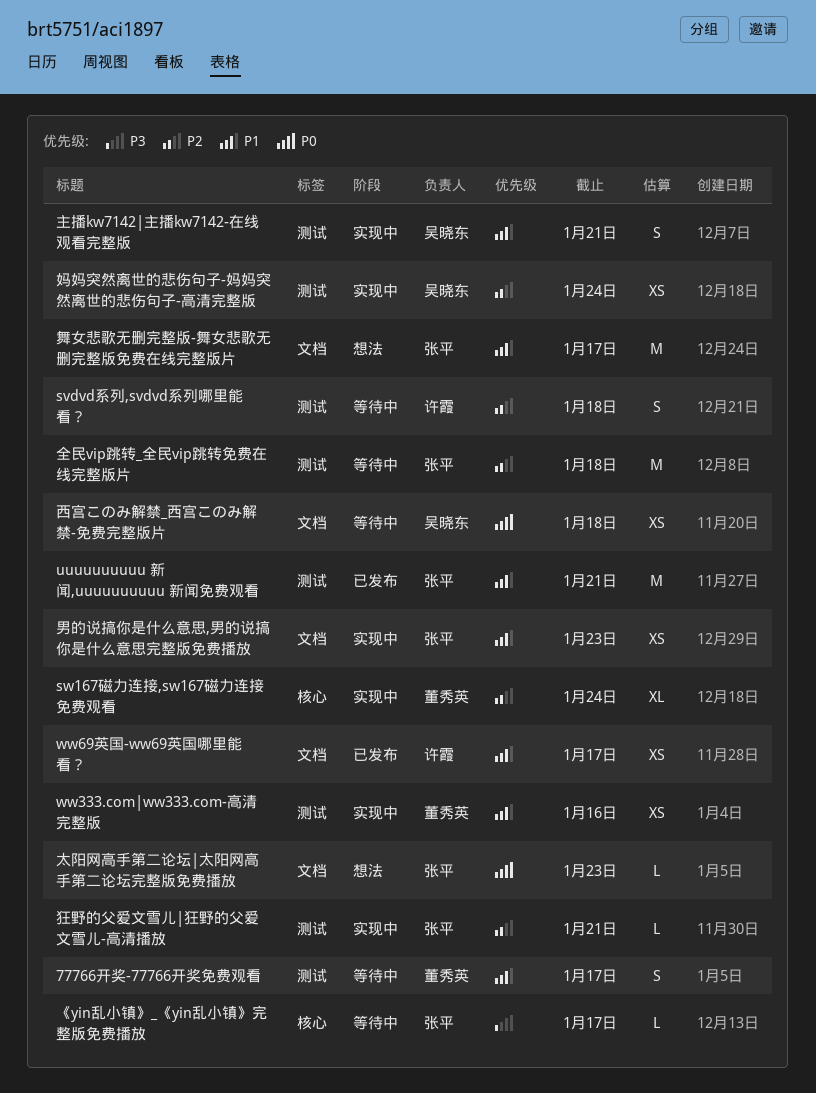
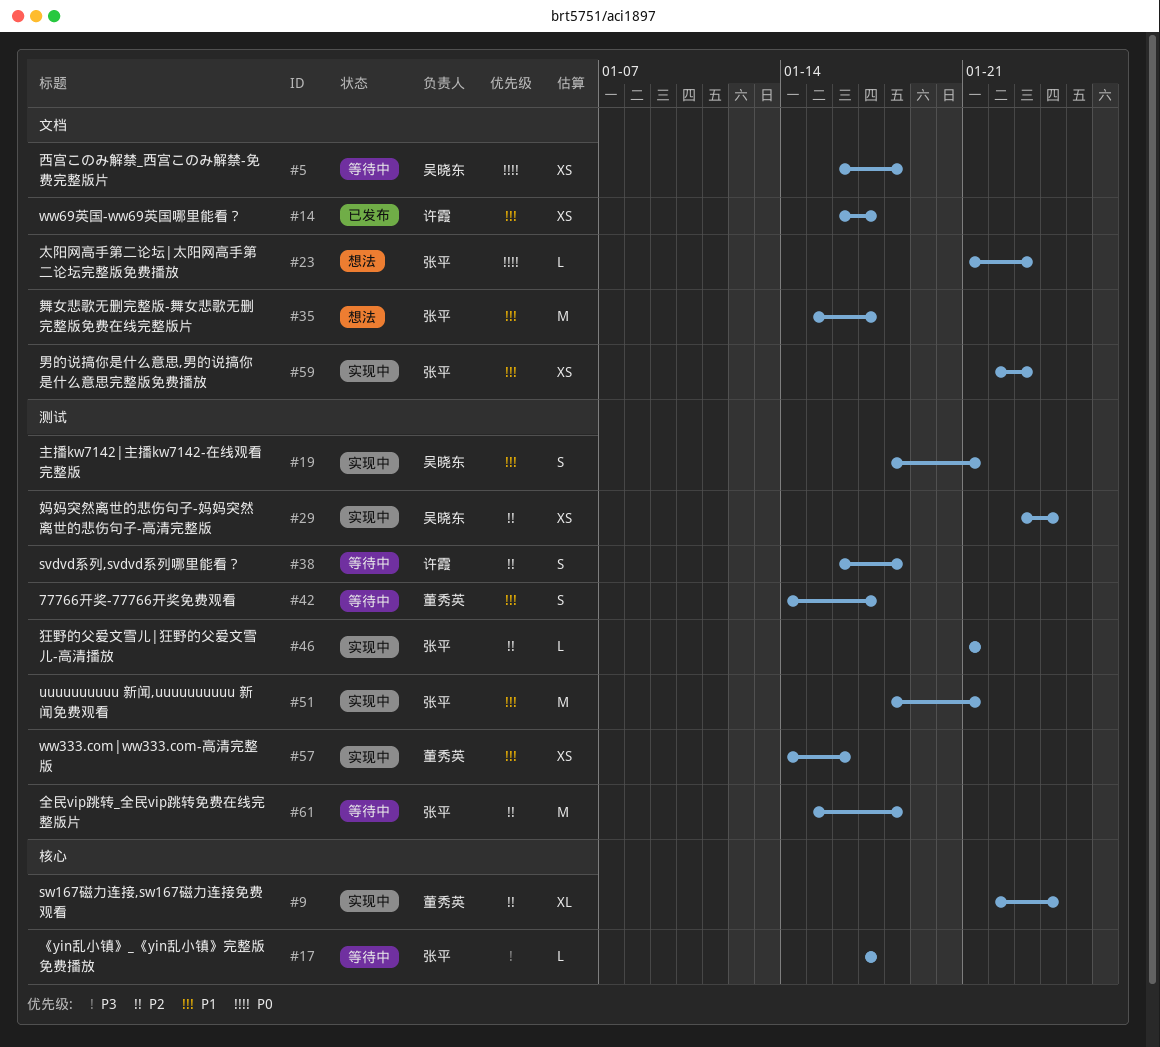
uuuuuuuuuu 新闻,uuuuuuuuuu 新闻免费观看, status: 已发布 -> 实现中

